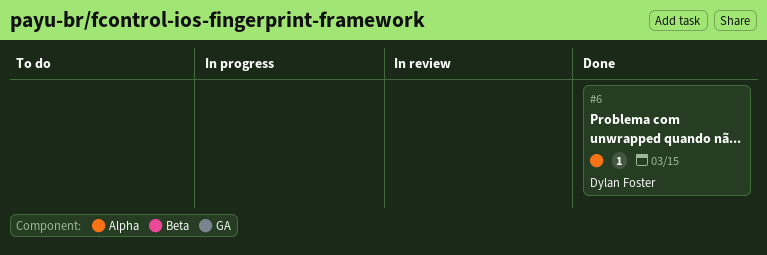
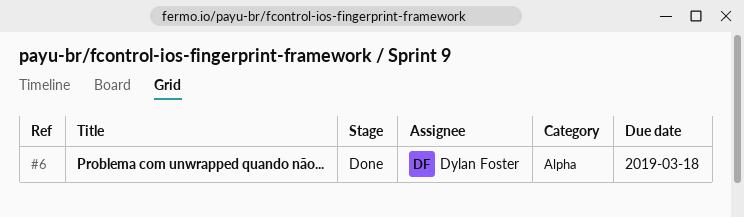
#6, due: Mar 15 -> Mar 18

